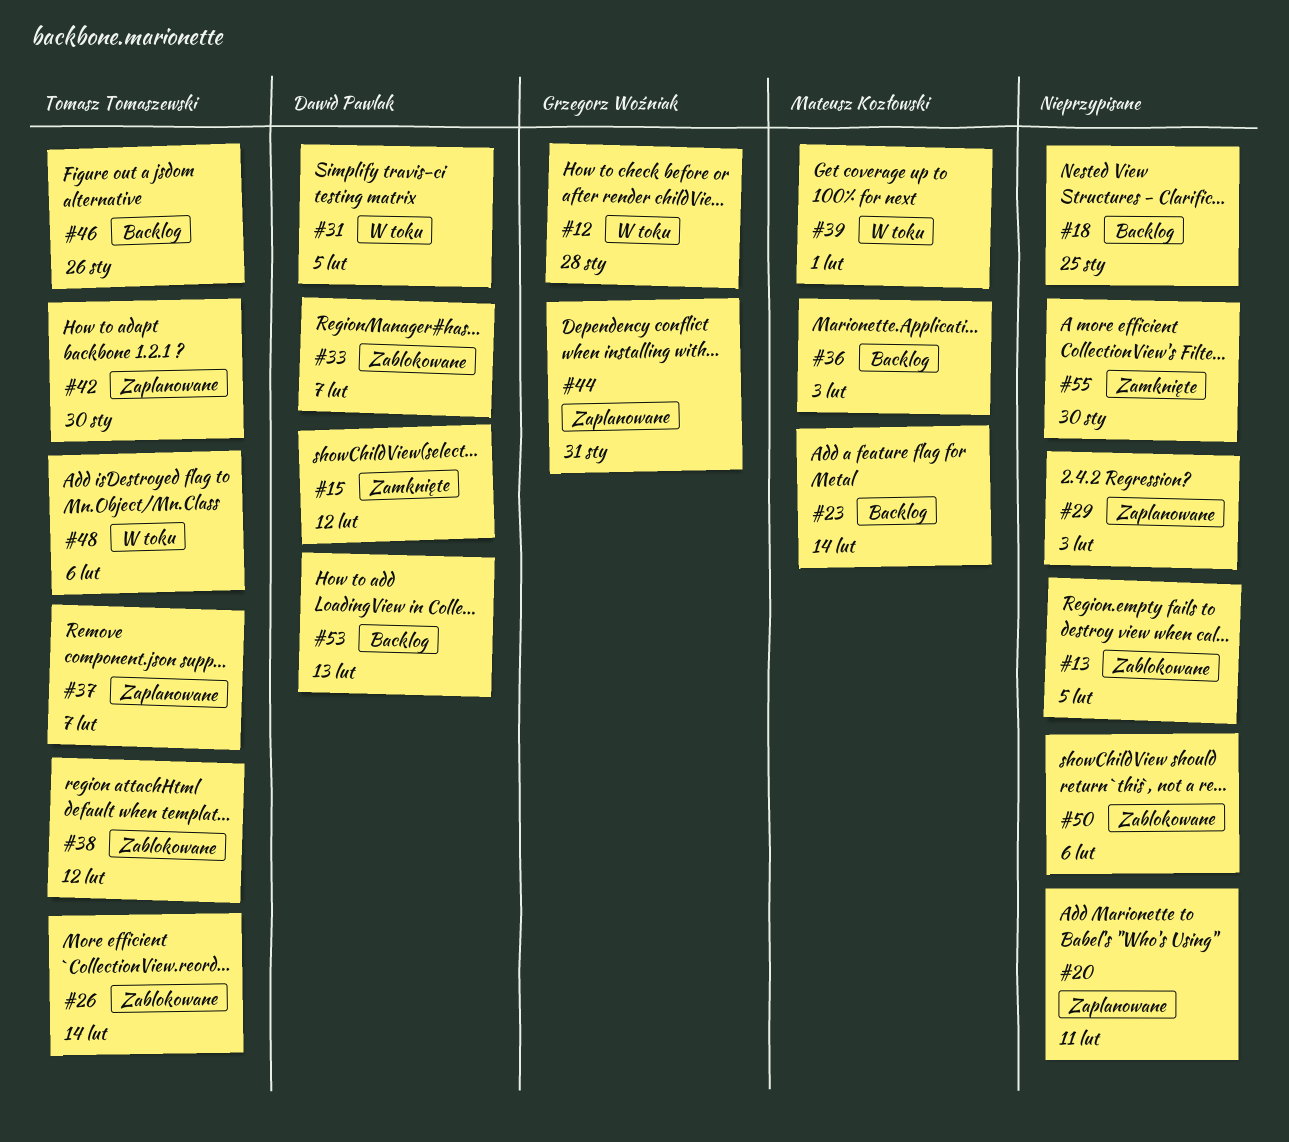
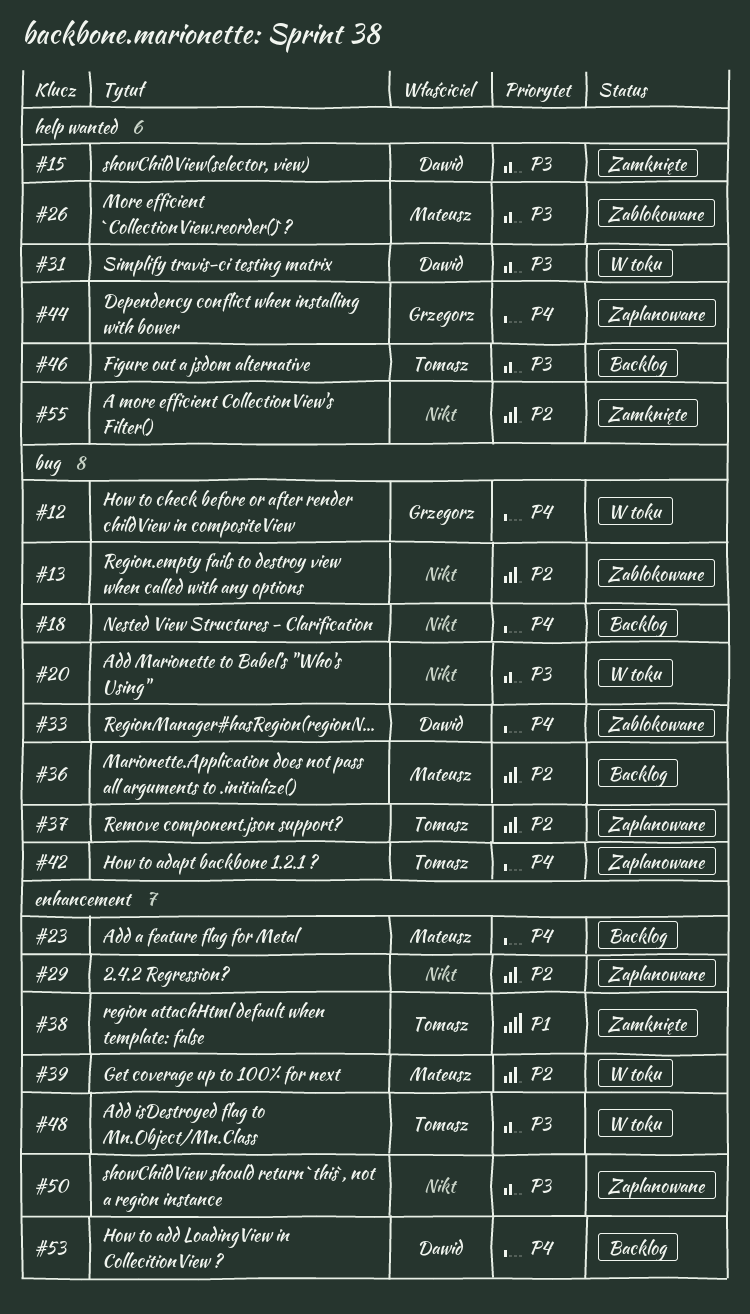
#20, status: Zaplanowane -> W toku
#26, owner: Tomasz Tomaszewski -> Mateusz Kozłowski
#38, status: Zablokowane -> Zamknięte
#50, status: Zablokowane -> Zaplanowane

